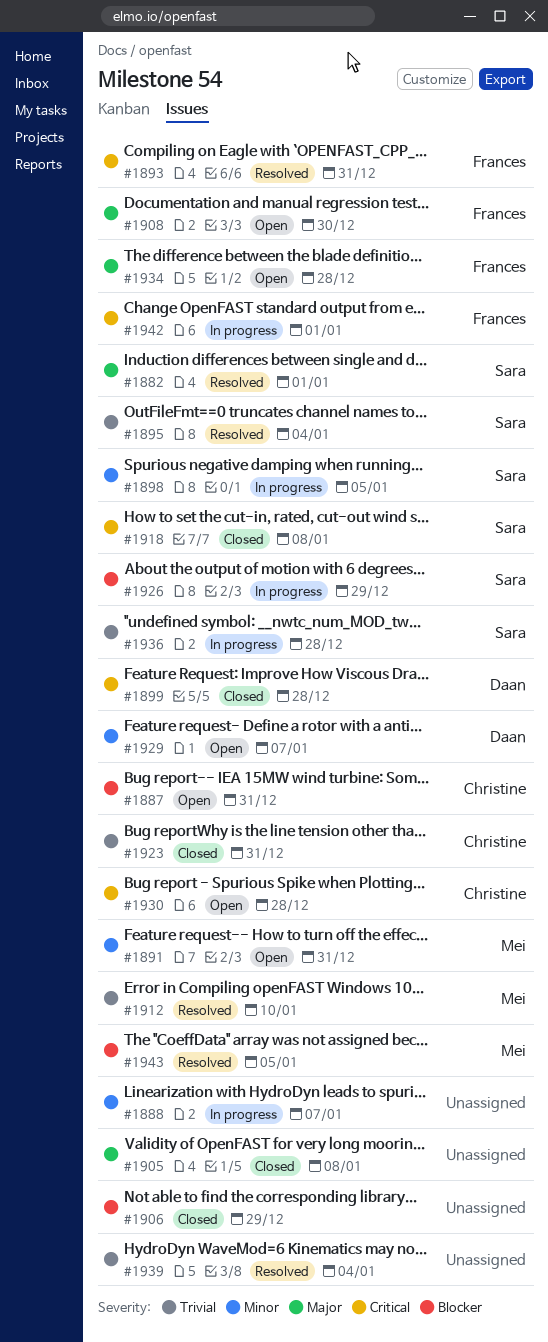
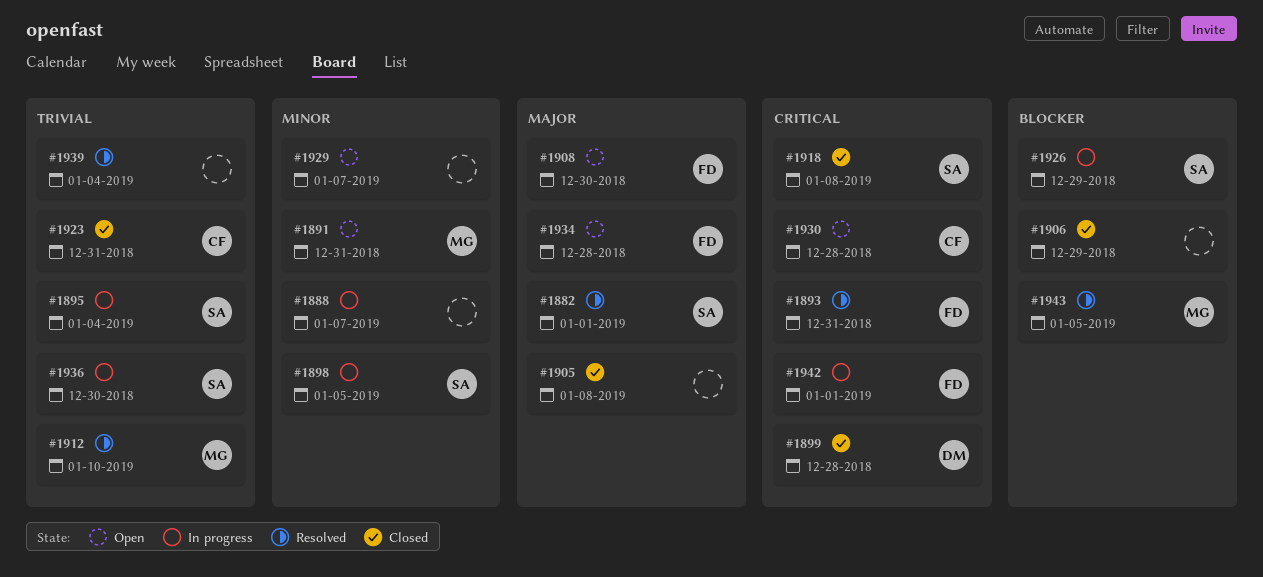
#1887: present -> none
#1895, status: Resolved -> In progress
#1929, owner: Daan -> none
#1936, due: Dec 28 -> Dec 30

